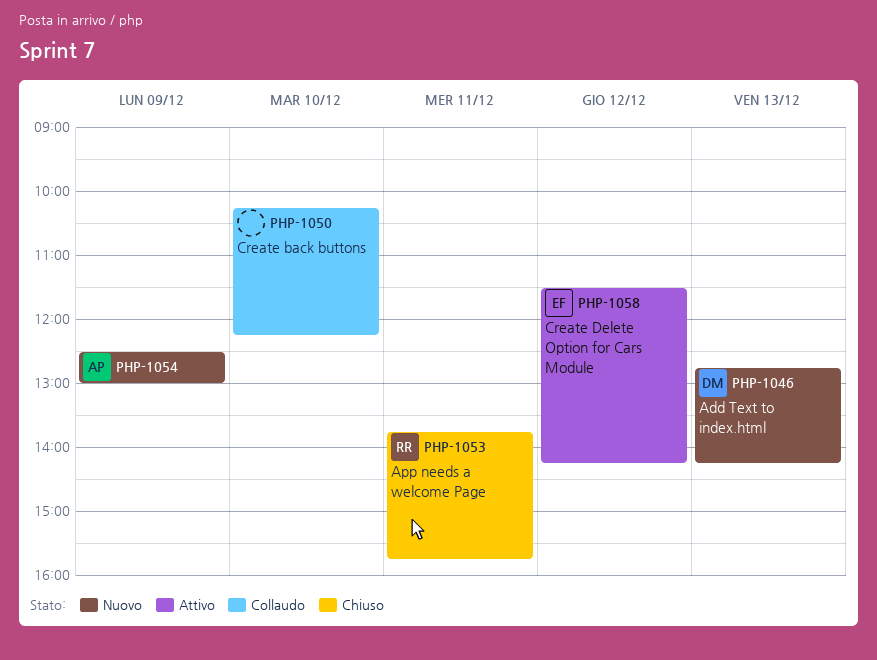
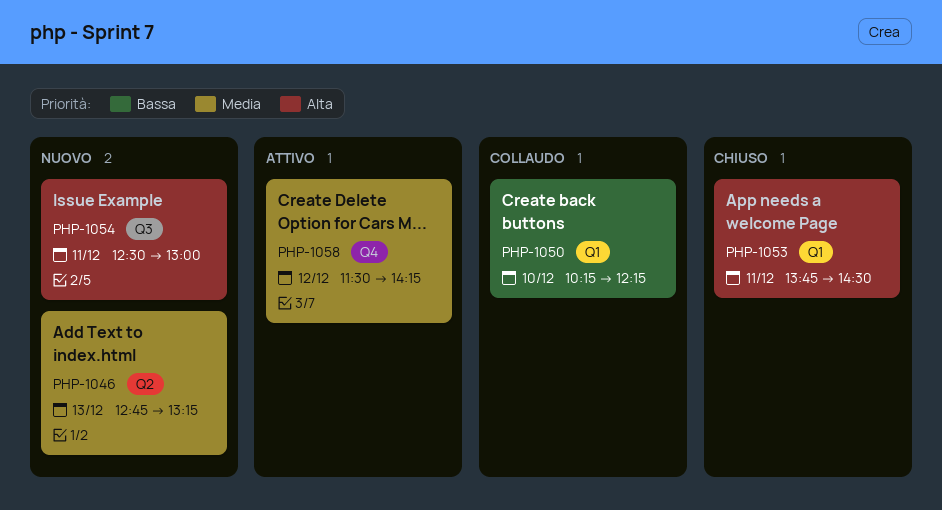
PHP-1046, ends: 14:15 -> 13:15
PHP-1053, ends: 15:45 -> 14:30
PHP-1054, day: Dec 9 -> Dec 11

